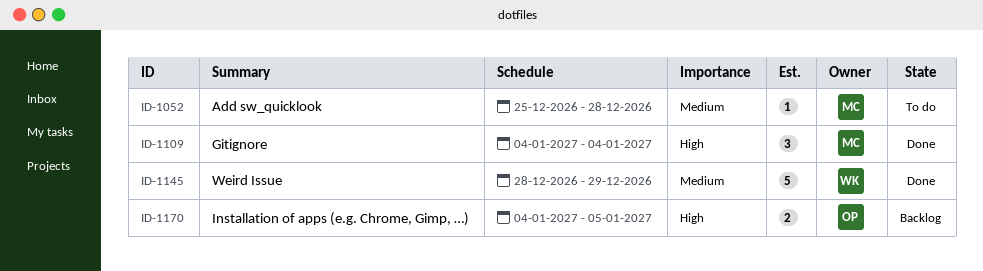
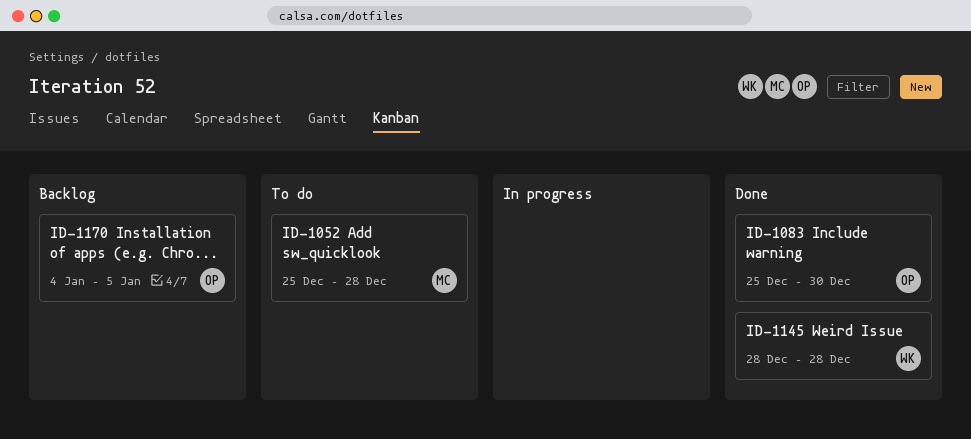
ID-1083: none -> present
ID-1109: present -> none
ID-1145, due: Dec 29 -> Dec 28

